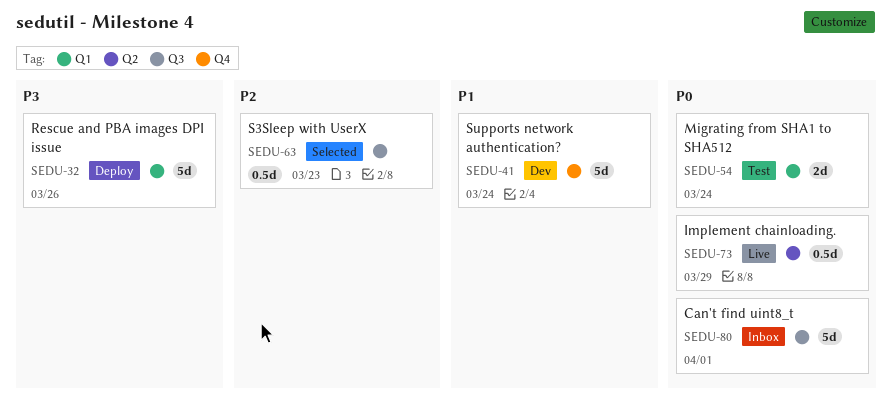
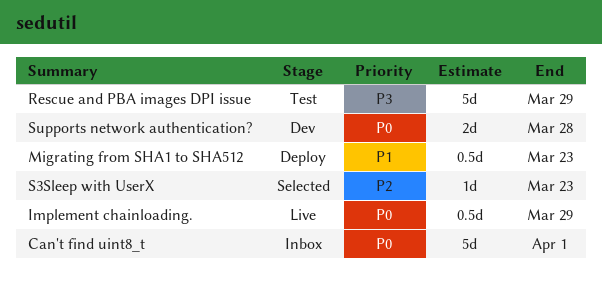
Migrating from SHA1 to SHA512, status: Test -> Deploy
Migrating from SHA1 to SHA512, priority: P0 -> P1
Migrating from SHA1 to SHA512, estimate: 2d -> 0.5d
Migrating from SHA1 to SHA512, due: Mar 24 -> Mar 23
Rescue and PBA images DPI issue, status: Deploy -> Test
Rescue and PBA images DPI issue, due: Mar 26 -> Mar 29
S3Sleep with UserX, estimate: 0.5d -> 1d
Supports network authentication?, priority: P1 -> P0
Supports network authentication?, estimate: 5d -> 2d
Supports network authentication?, due: Mar 24 -> Mar 28

